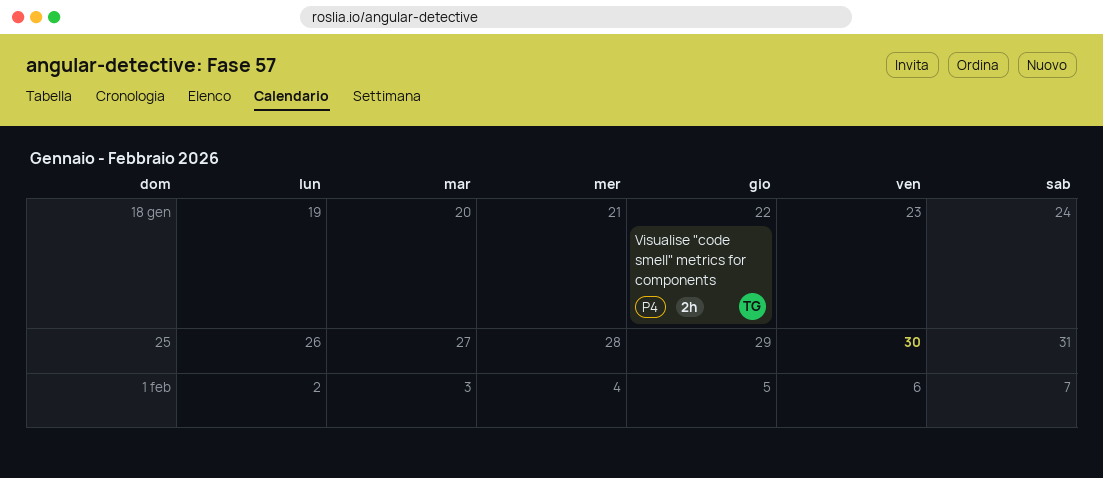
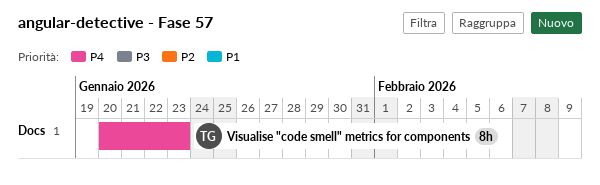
Visualise "code smell" metrics for components, estimate: 2h -> 8h
Visualise "code smell" metrics for components, due: Jan 22 -> Jan 23

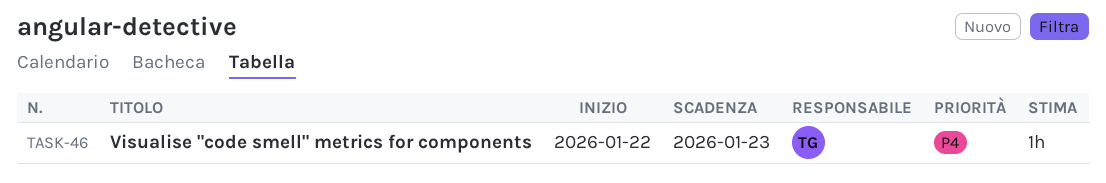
Visualise "code smell" metrics for components, estimate: 8h -> 1h
Visualise "code smell" metrics for components, start: Jan 20 -> Jan 22

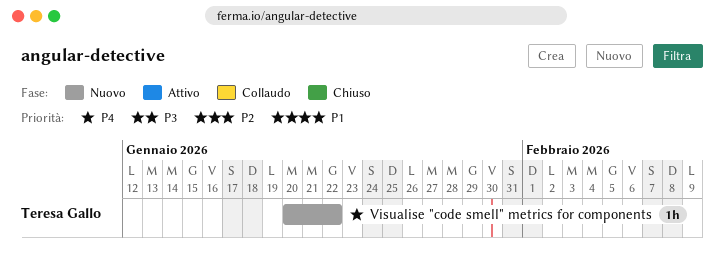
Visualise "code smell" metrics for components, start: Jan 22 -> Jan 20
Visualise "code smell" metrics for components, due: Jan 23 -> Jan 22

